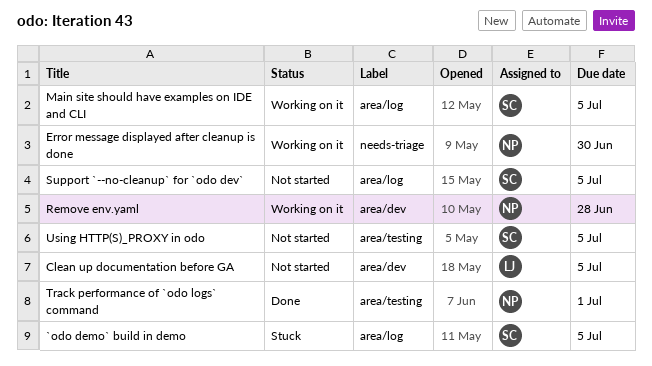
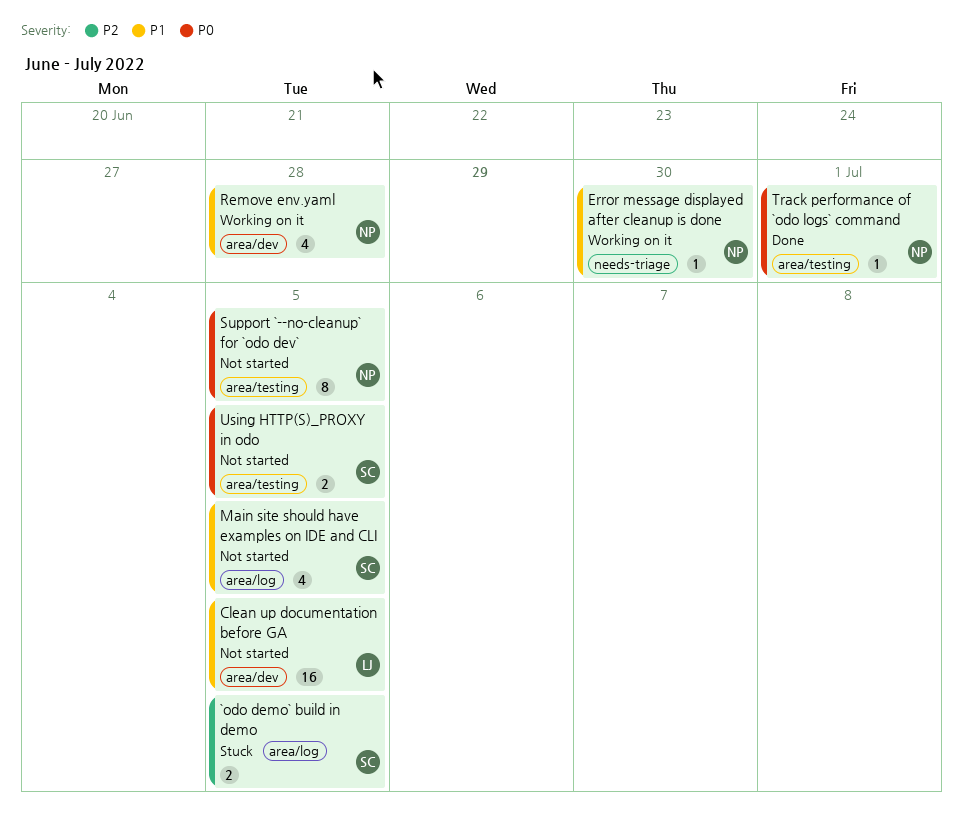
Main site should have examples on IDE and CLI, status: Working on it -> Not started
Support `--no-cleanup` for `odo dev`, owner: SC -> NP
Support `--no-cleanup` for `odo dev`, label: area/log -> area/testing

